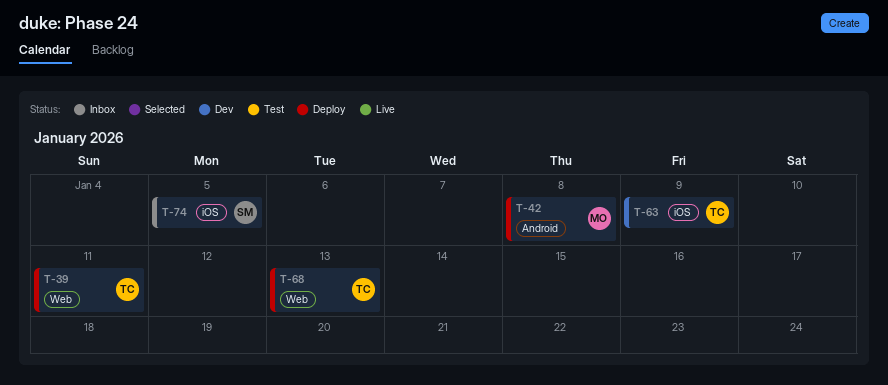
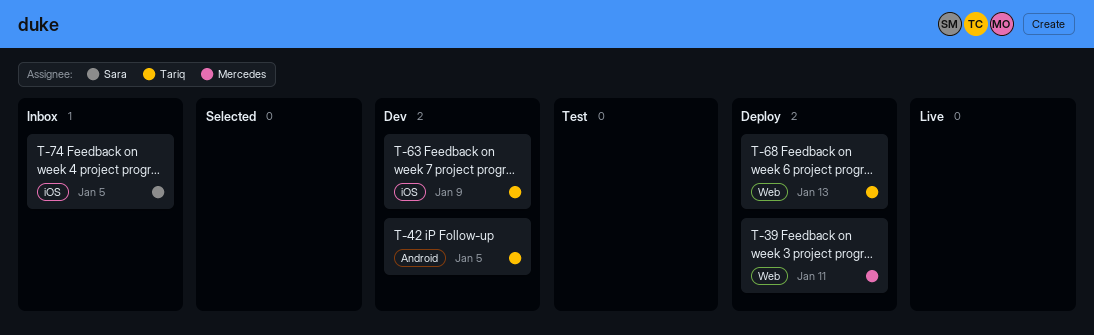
T-39, owner: Tariq -> Mercedes
T-42, status: Deploy -> Dev
T-42, owner: Mercedes -> Tariq
T-42, due: Jan 8 -> Jan 5

